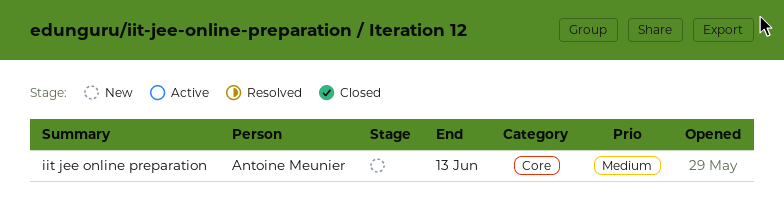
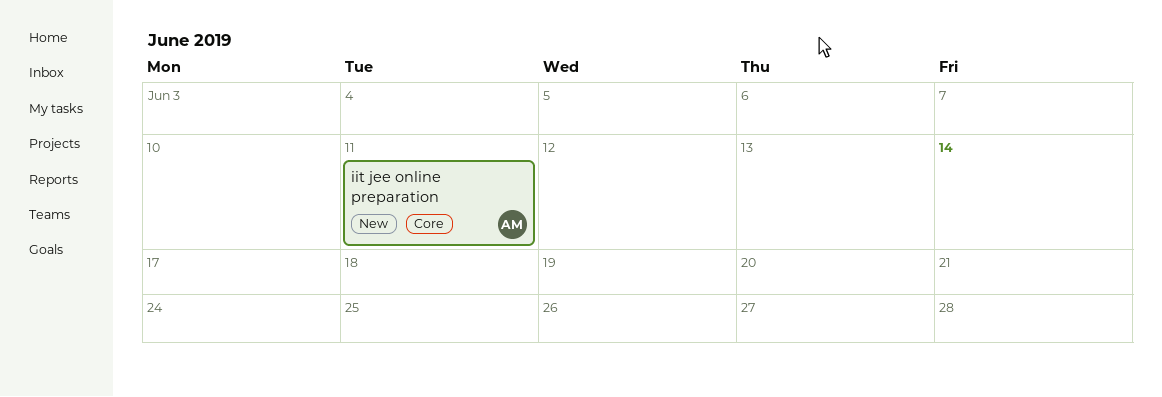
iit jee online preparation, due: Jun 13 -> Jun 11

